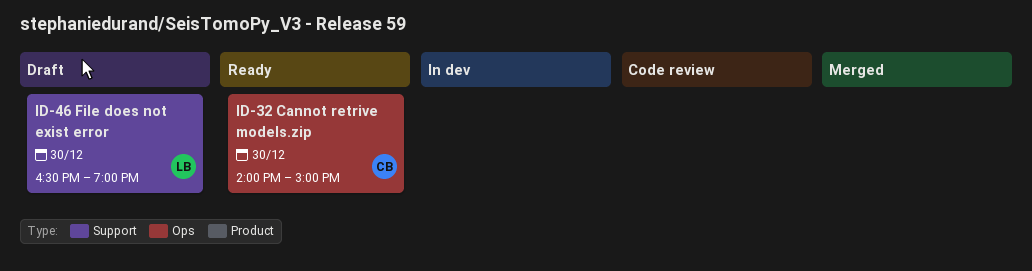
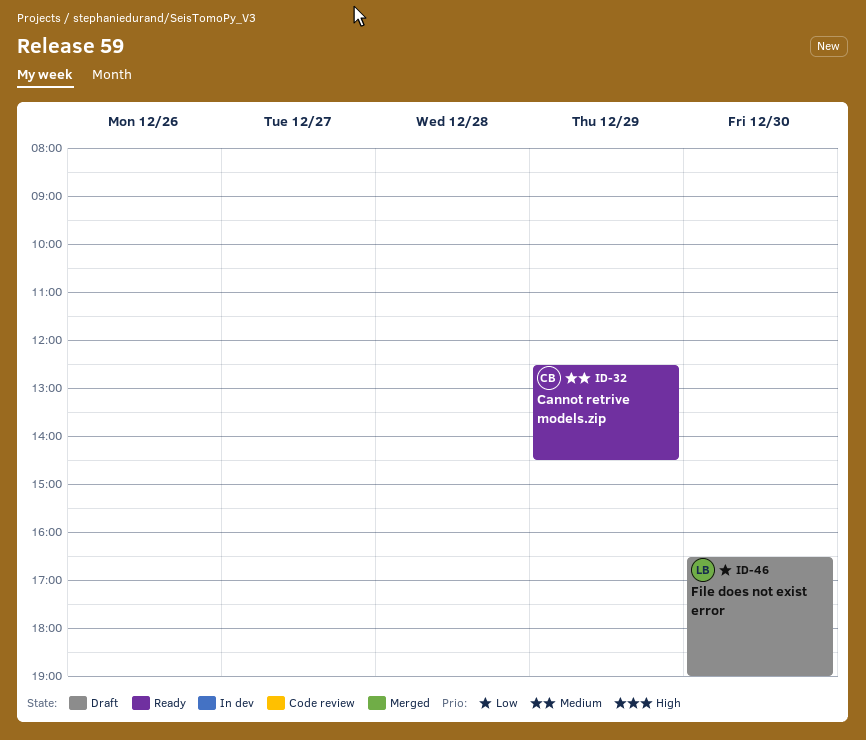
ID-32, day: Dec 30 -> Dec 29
ID-32, begins: 14:00 -> 12:30
ID-32, ends: 15:00 -> 14:30

